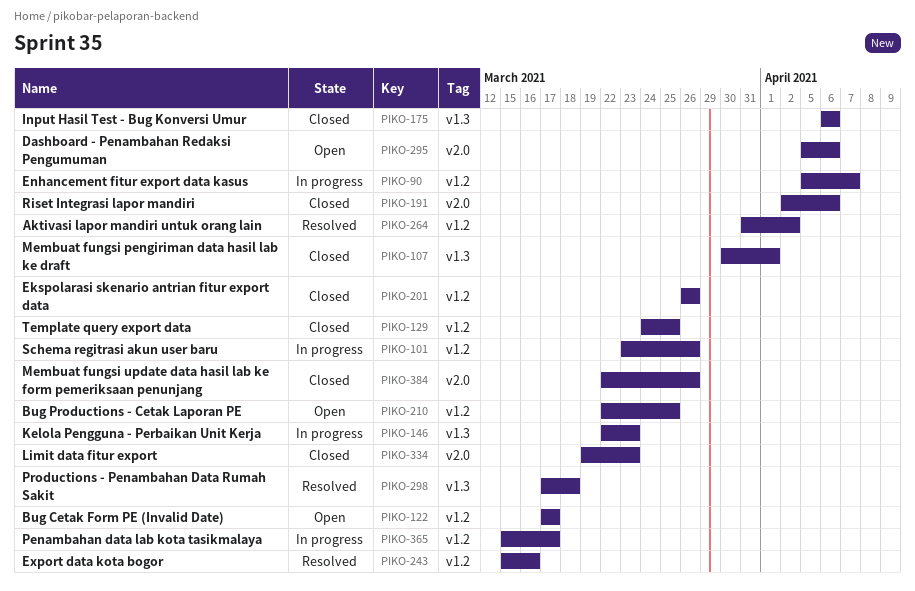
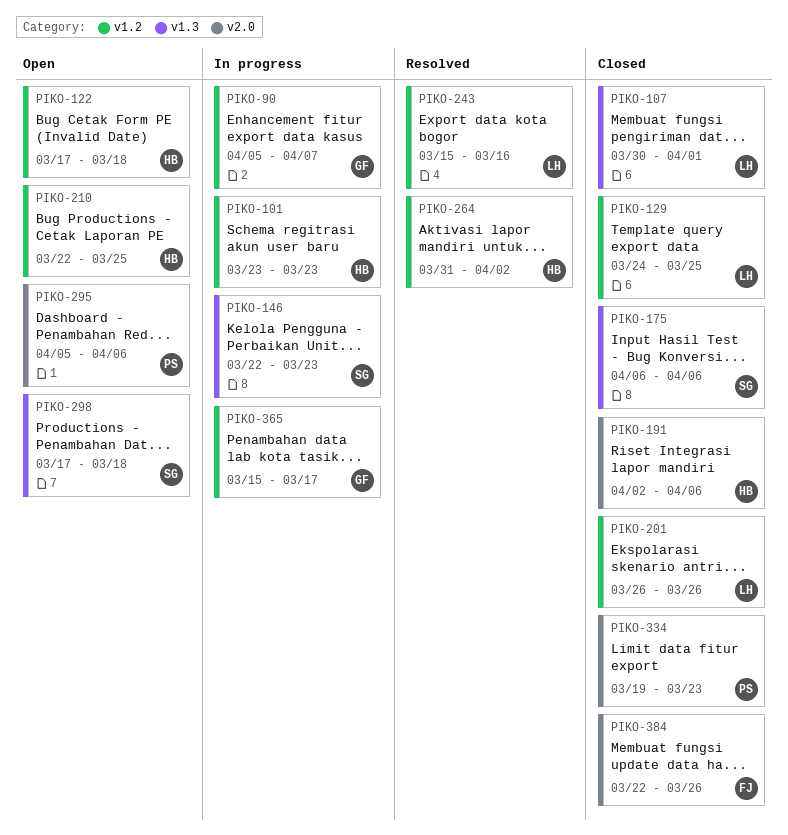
PIKO-101, due: Mar 26 -> Mar 23
PIKO-122, due: Mar 17 -> Mar 18
PIKO-298, status: Resolved -> Open

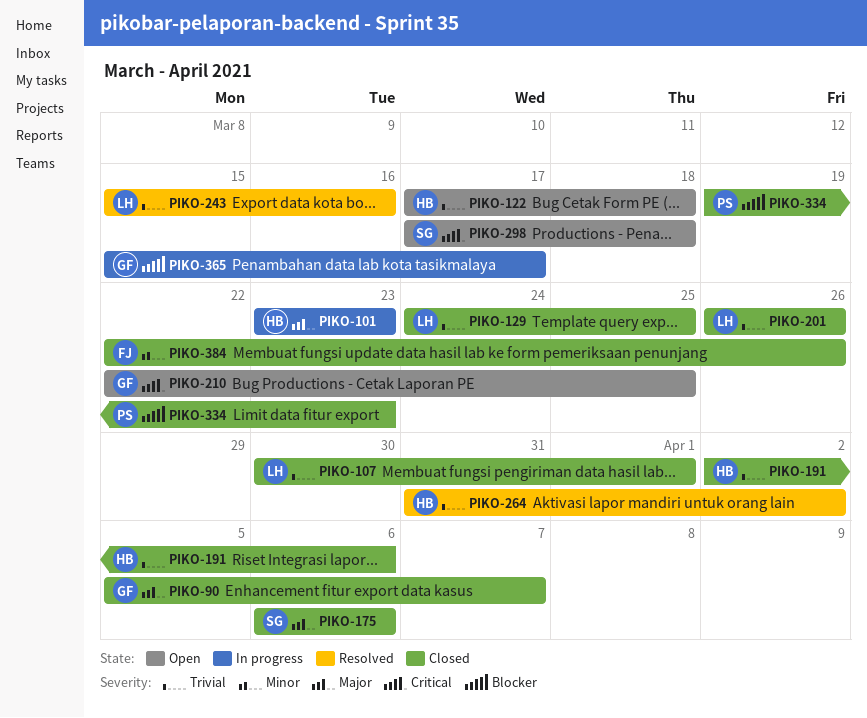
PIKO-90, status: In progress -> Closed
PIKO-146: present -> none
PIKO-210, owner: HB -> GF
PIKO-295: present -> none

